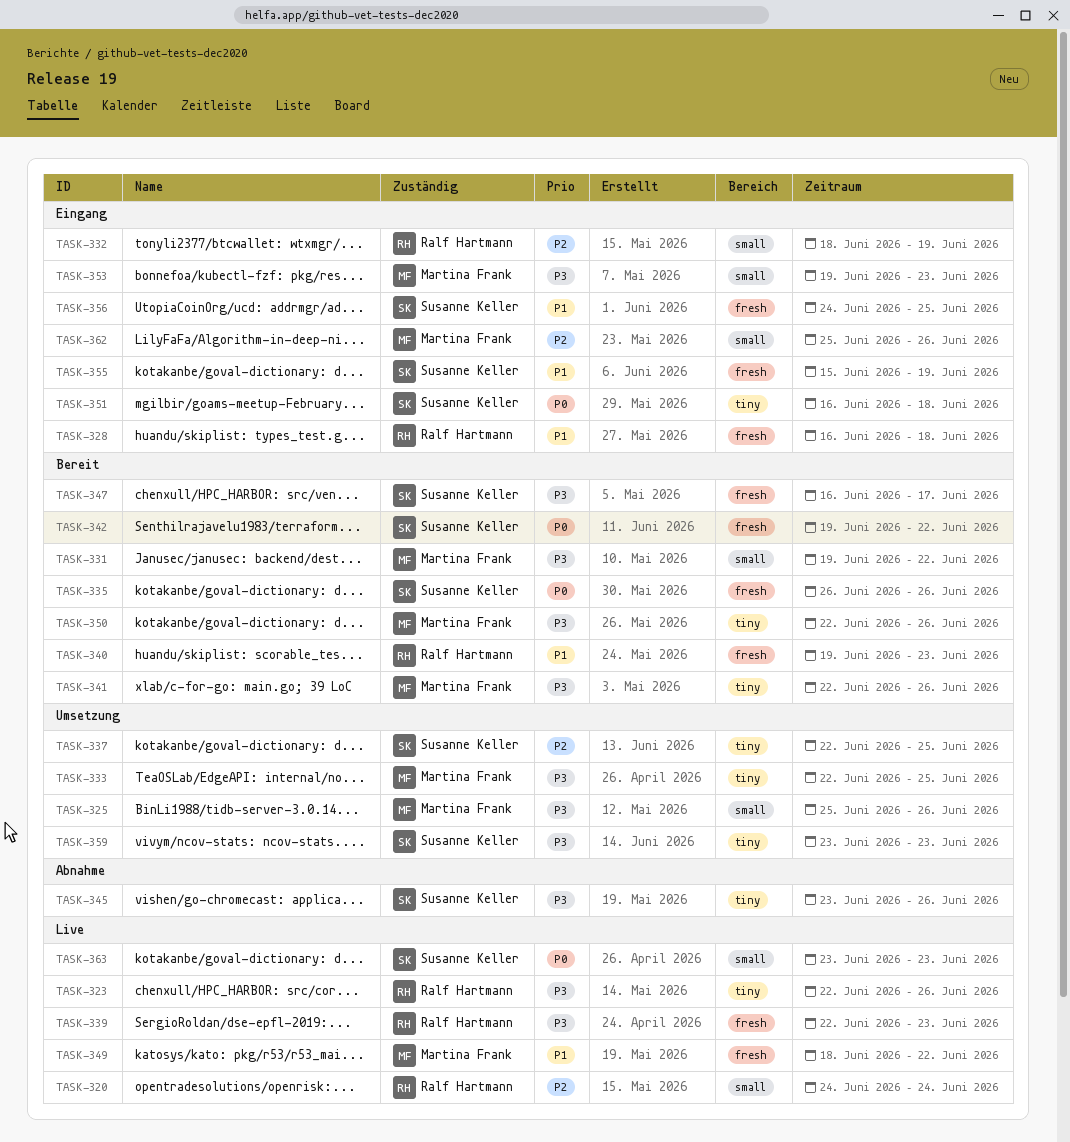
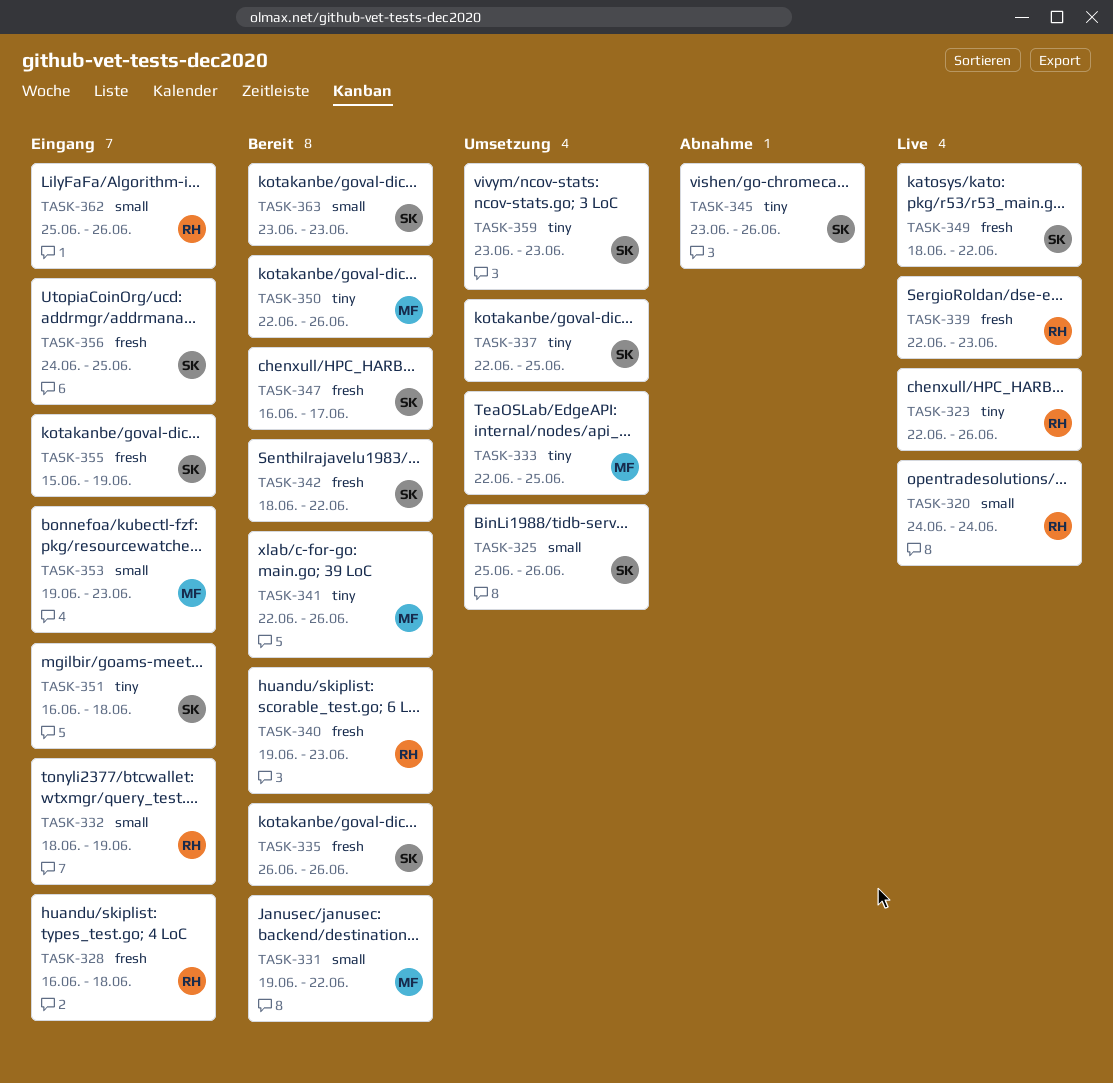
TASK-325, owner: Martina Frank -> Susanne Keller
TASK-342, start: Jun 19 -> Jun 18
TASK-349, owner: Martina Frank -> Susanne Keller
TASK-362, owner: Martina Frank -> Ralf Hartmann
TASK-363, status: Live -> Bereit

